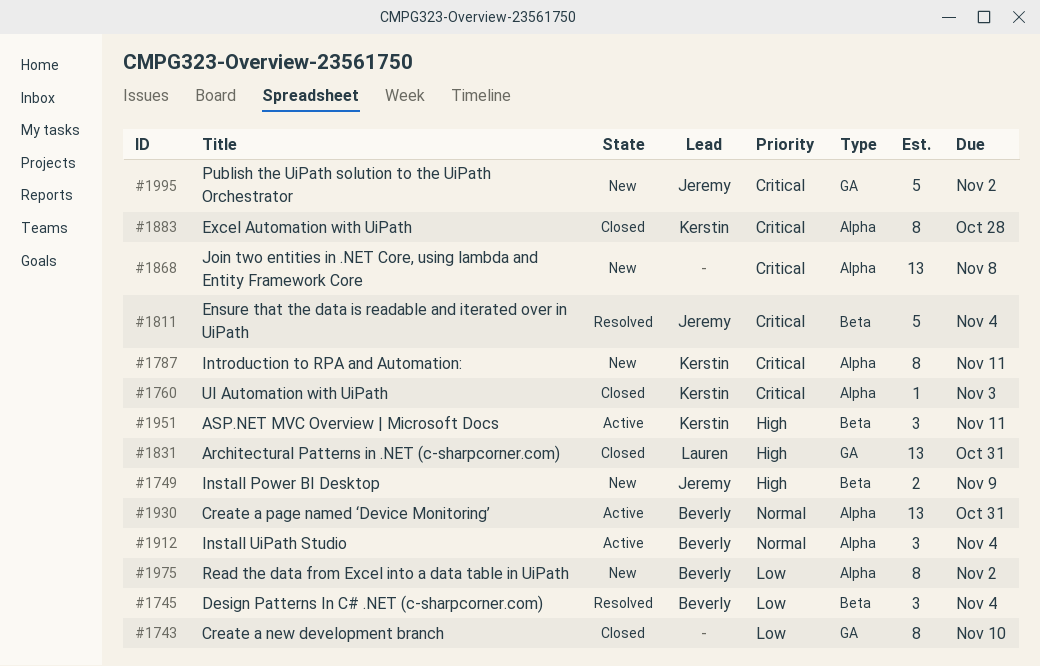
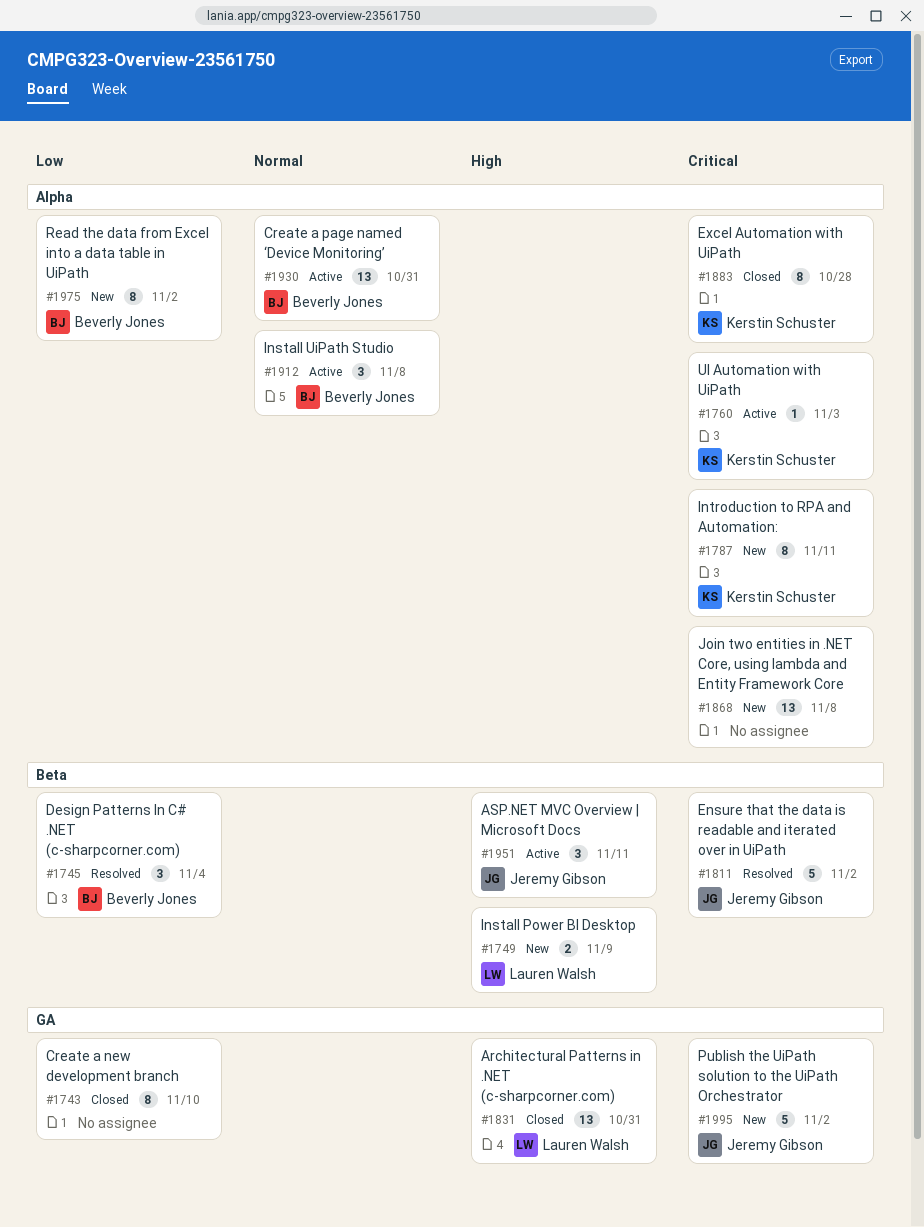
#1749, owner: Jeremy Gibson -> Lauren Walsh
#1760, status: Closed -> Active
#1811, due: Nov 4 -> Nov 2
#1912, due: Nov 4 -> Nov 8
#1951, owner: Kerstin Schuster -> Jeremy Gibson

